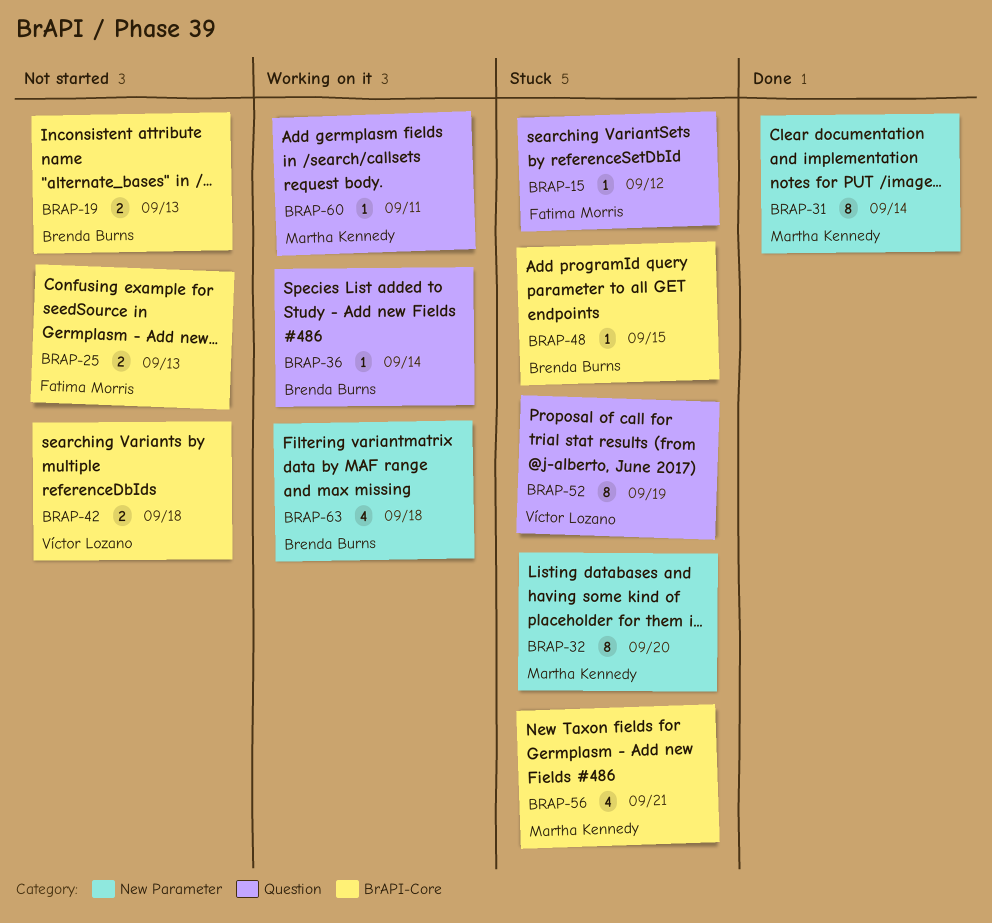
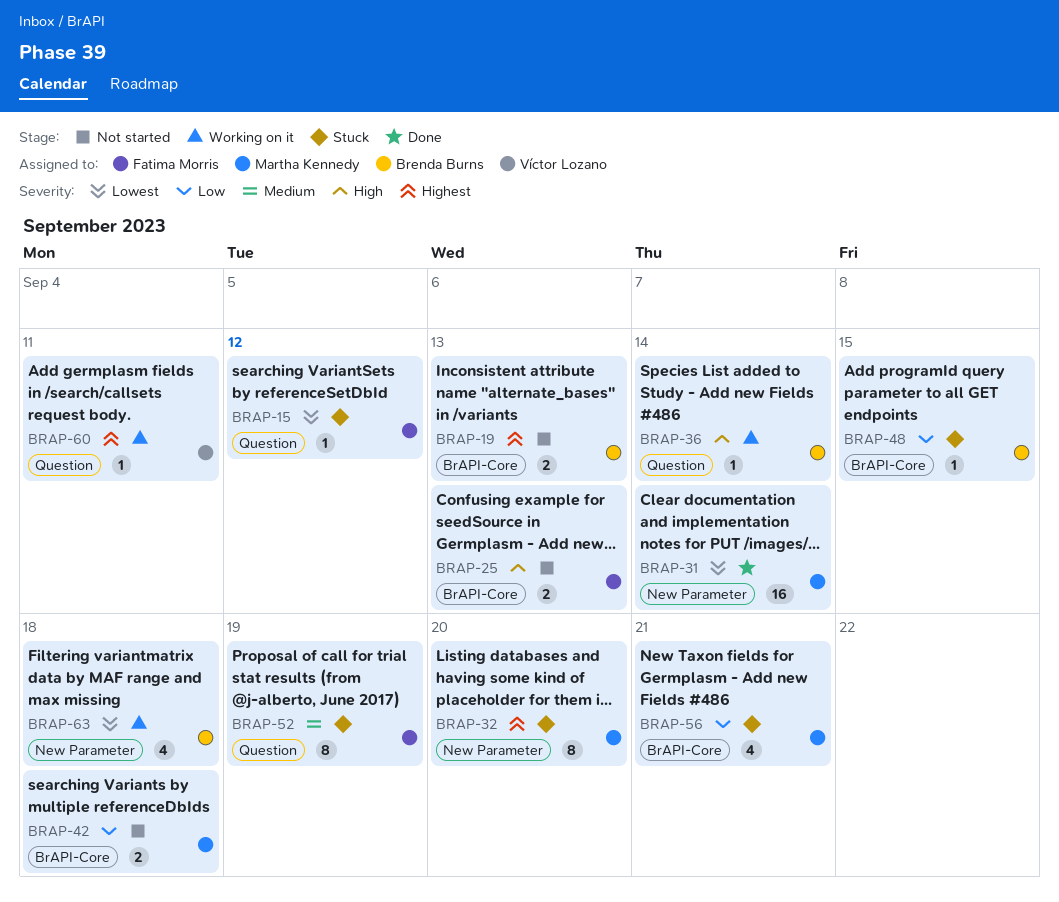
BRAP-31, estimate: 8 -> 16
BRAP-42, owner: Víctor Lozano -> Martha Kennedy
BRAP-52, owner: Víctor Lozano -> Fatima Morris
BRAP-60, owner: Martha Kennedy -> Víctor Lozano

